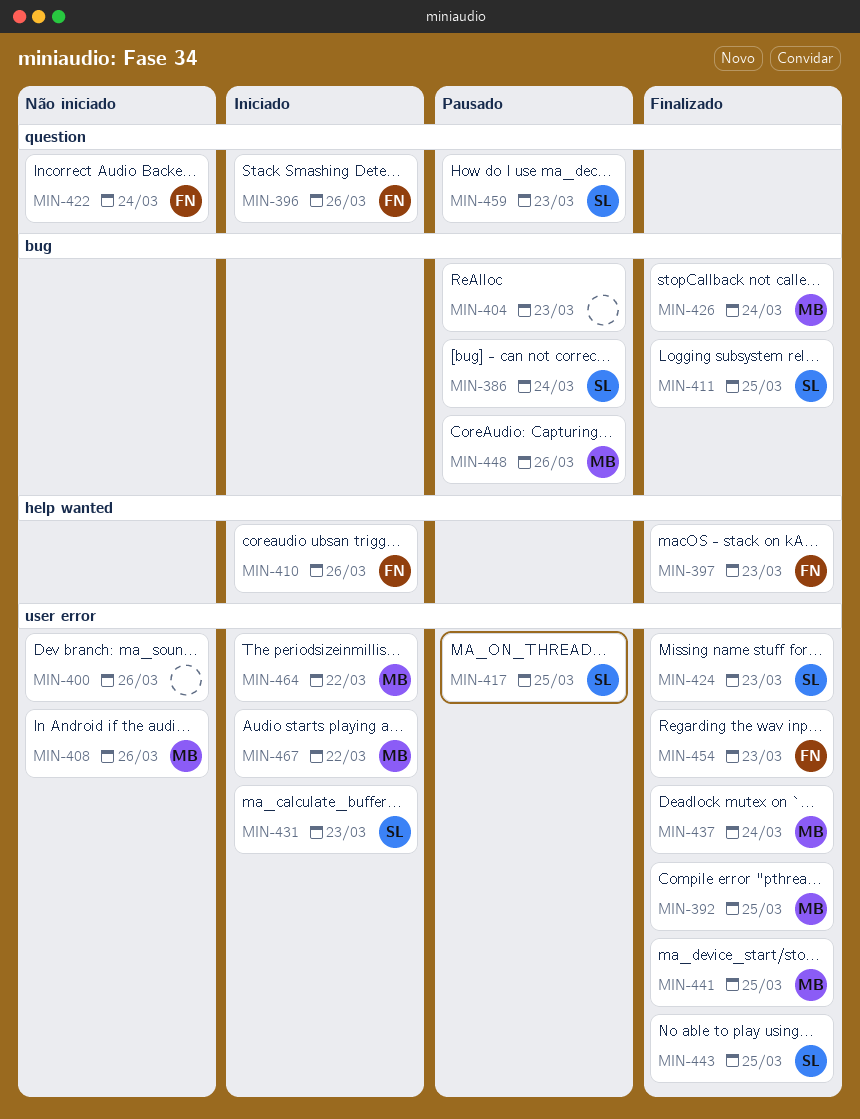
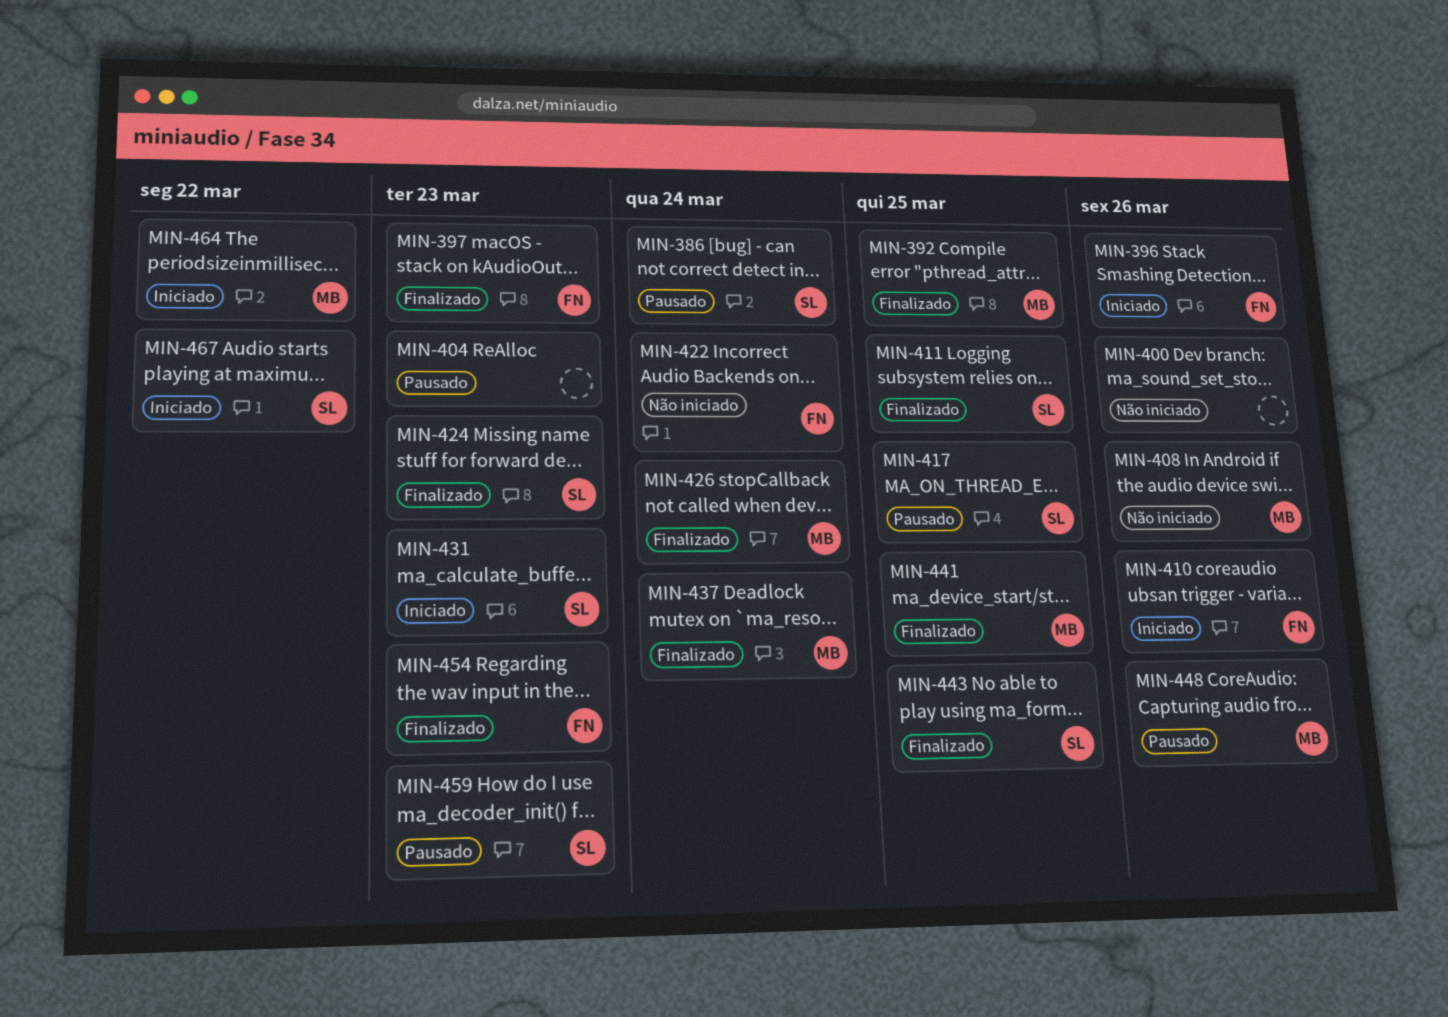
MIN-467, owner: MB -> SL

